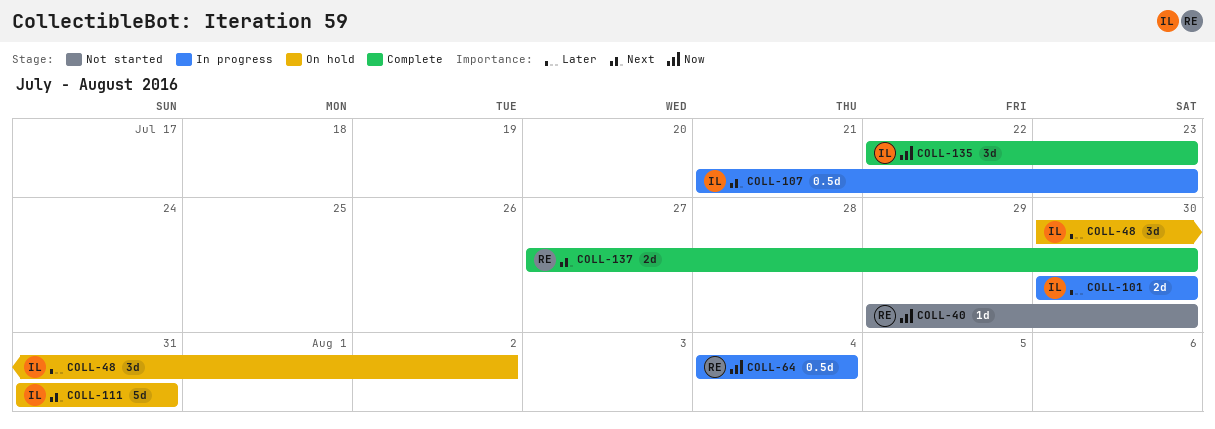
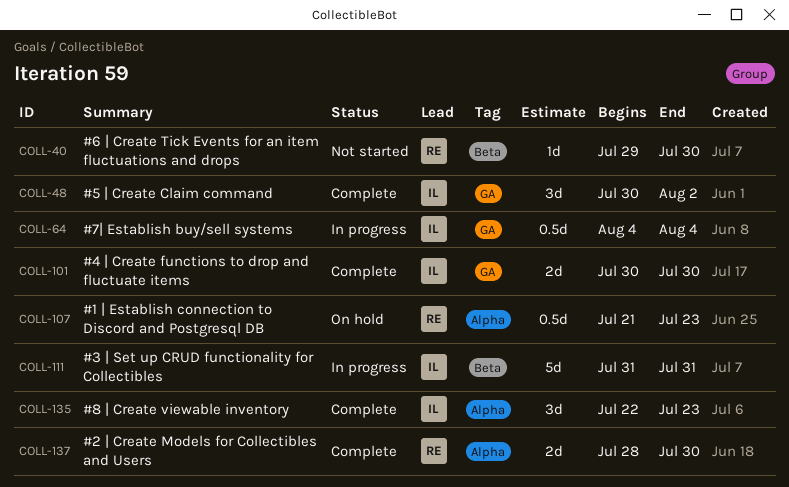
COLL-48, status: On hold -> Complete
COLL-64, owner: RE -> IL
COLL-101, status: In progress -> Complete
COLL-107, status: In progress -> On hold
COLL-107, owner: IL -> RE
COLL-111, status: On hold -> In progress
COLL-137, start: Jul 27 -> Jul 28

